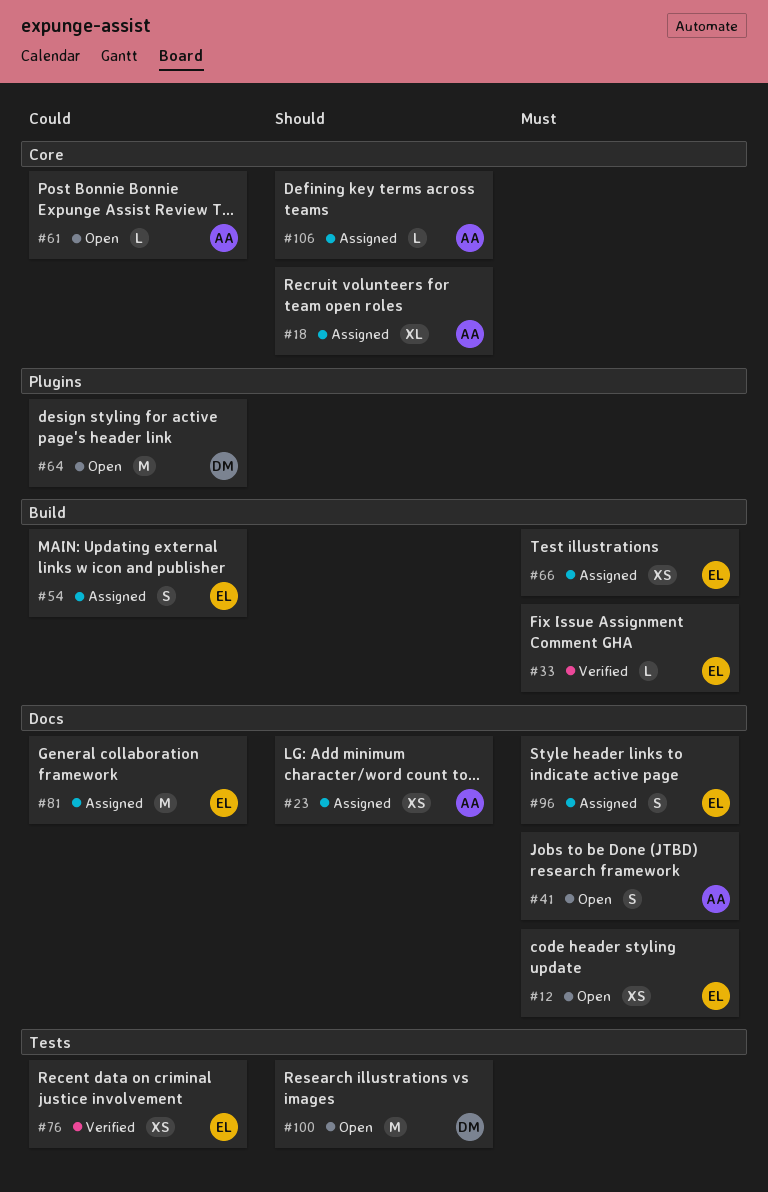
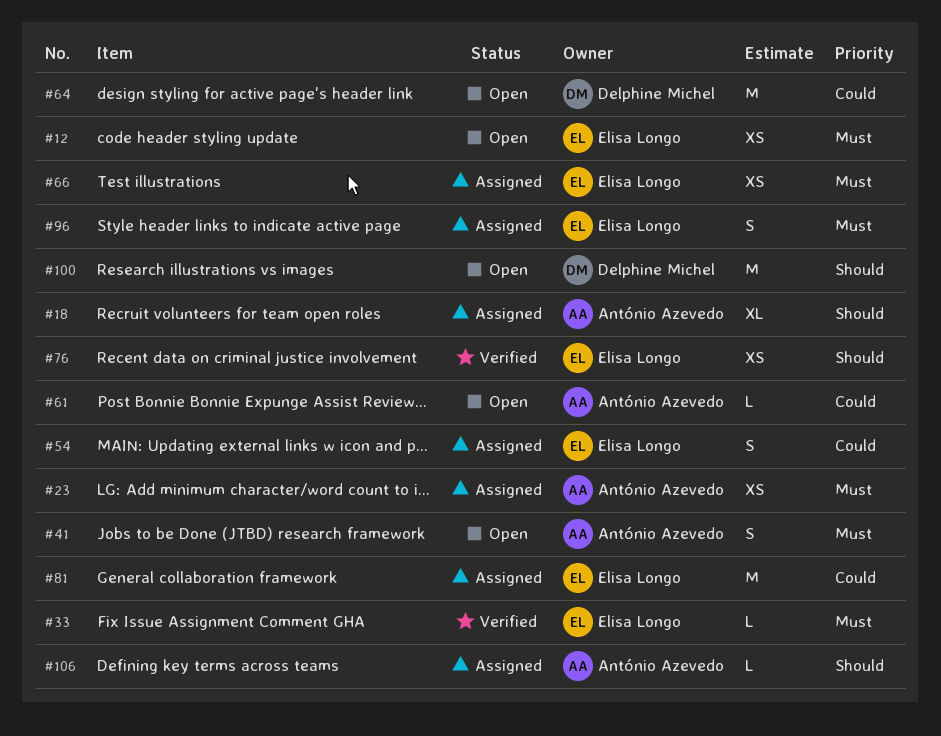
#23, priority: Should -> Must
#76, priority: Could -> Should

